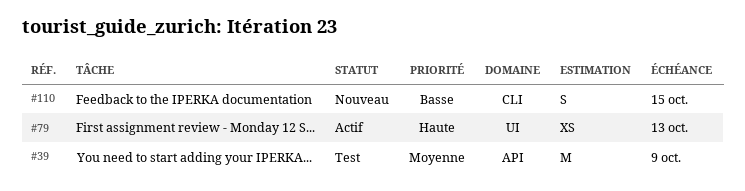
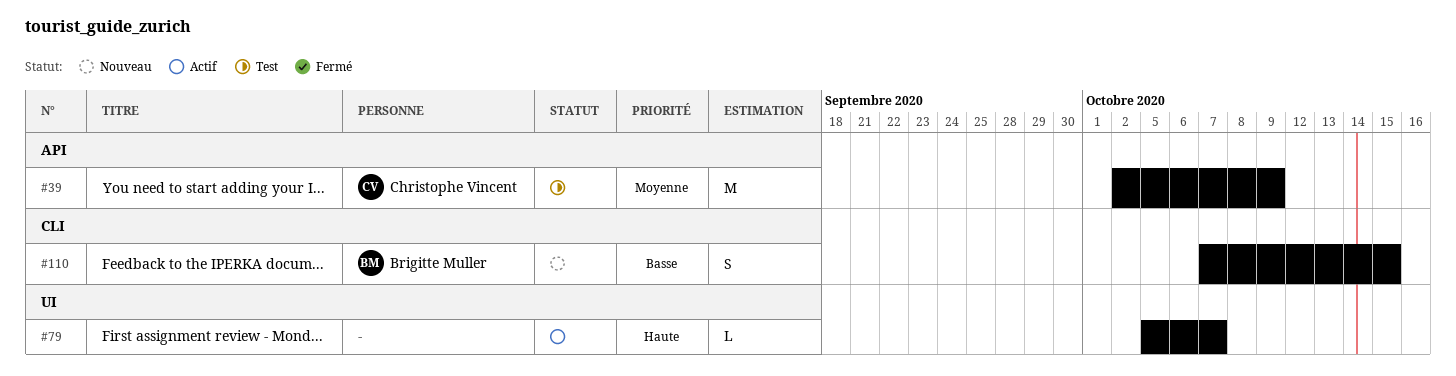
#79, estimate: XS -> L
#79, due: Oct 13 -> Oct 7

